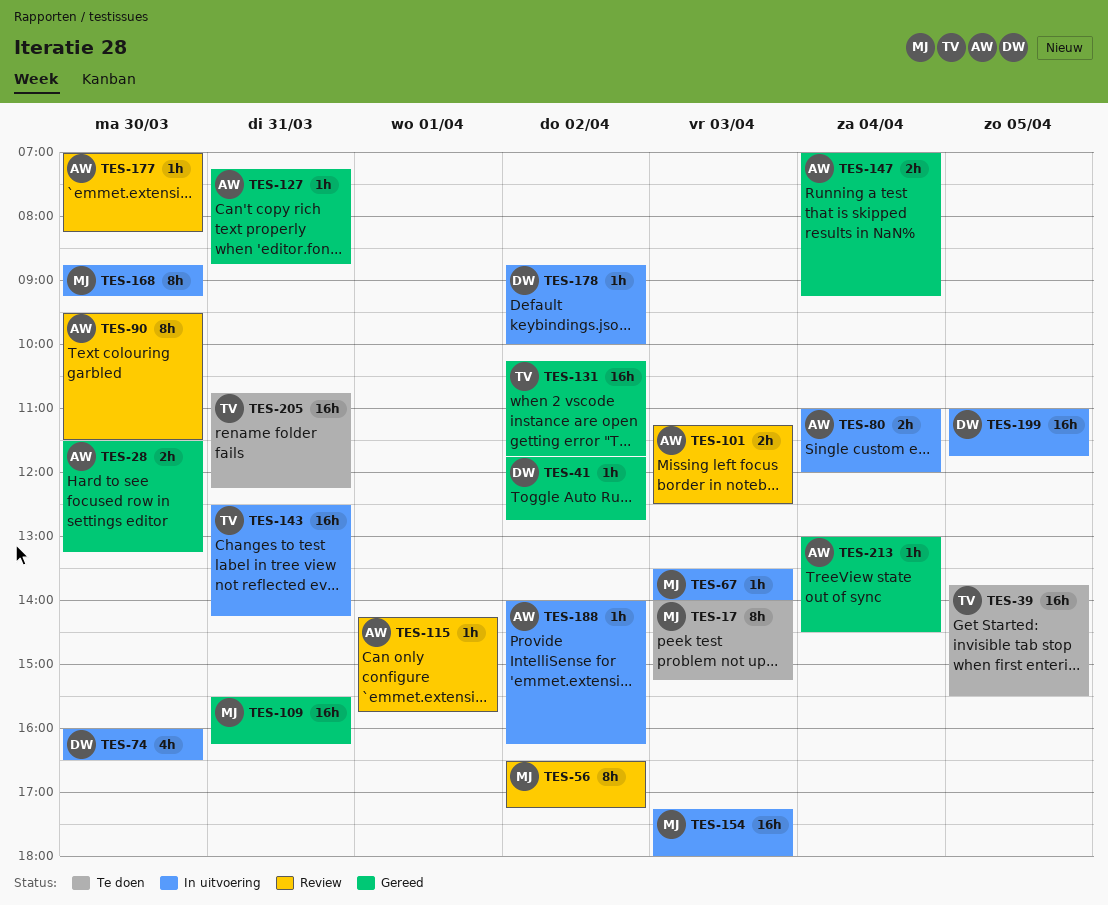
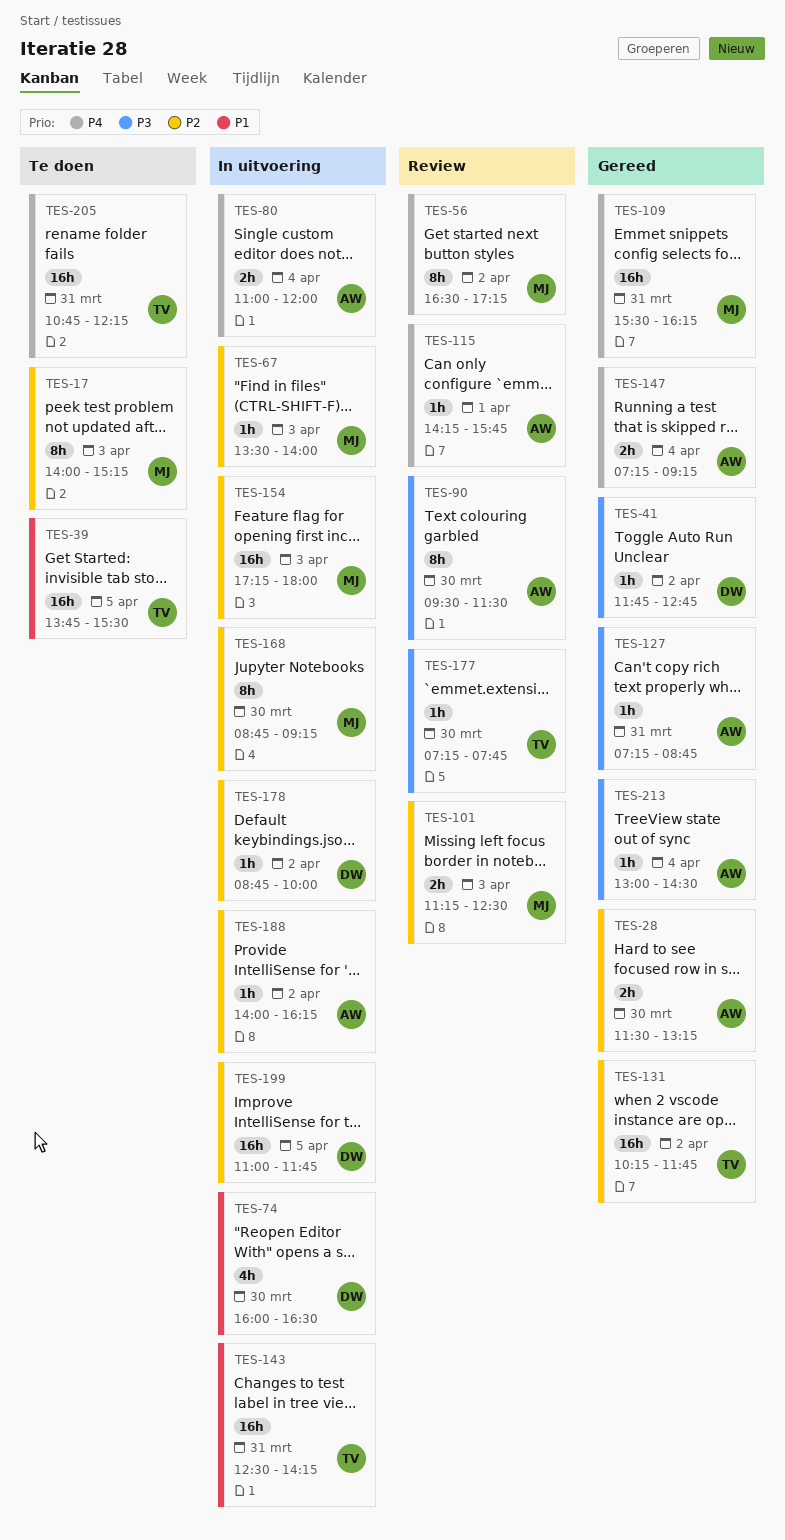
TES-101, owner: AW -> MJ
TES-147, begins: 07:00 -> 07:15
TES-177, owner: AW -> TV
TES-177, begins: 07:00 -> 07:15
TES-177, ends: 08:15 -> 07:45

